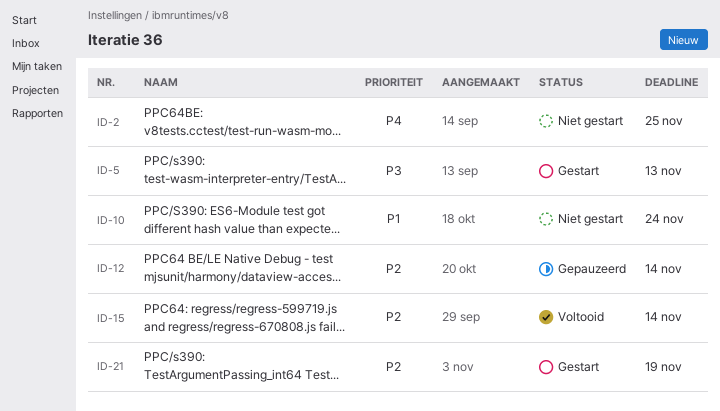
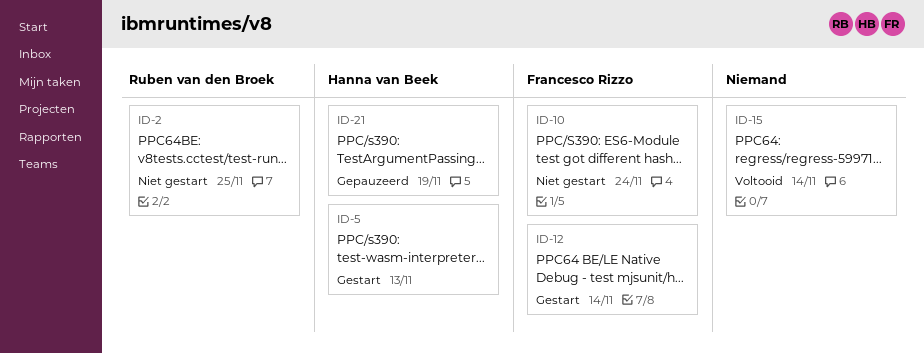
ID-12, status: Gepauzeerd -> Gestart
ID-21, status: Gestart -> Gepauzeerd

